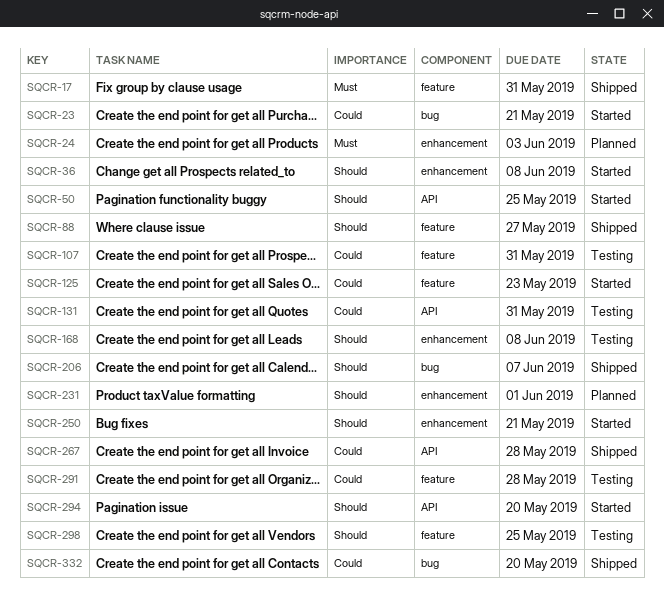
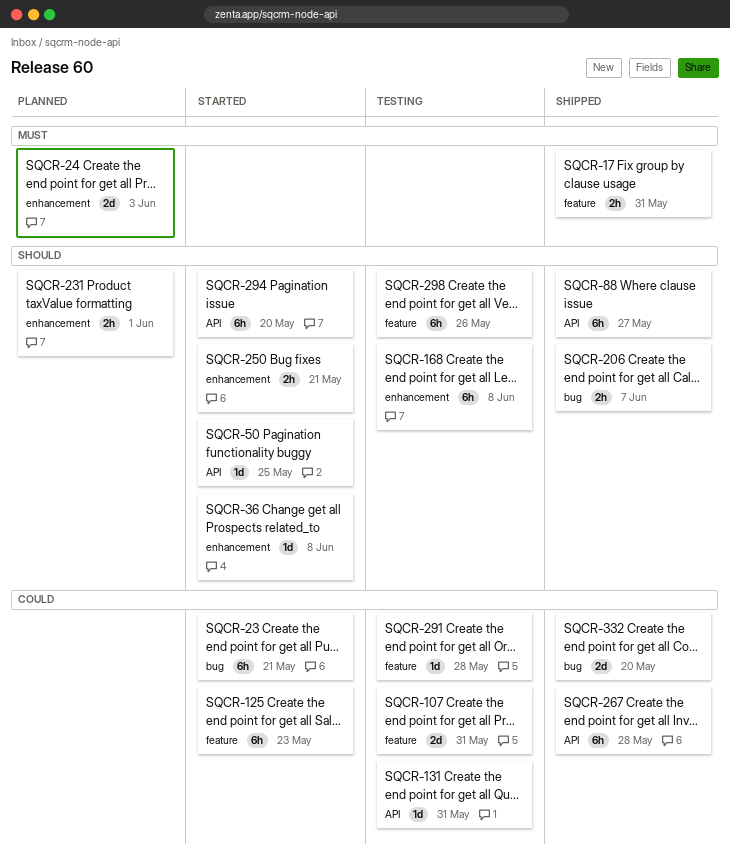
SQCR-88, label: feature -> API
SQCR-298, due: May 25 -> May 26

